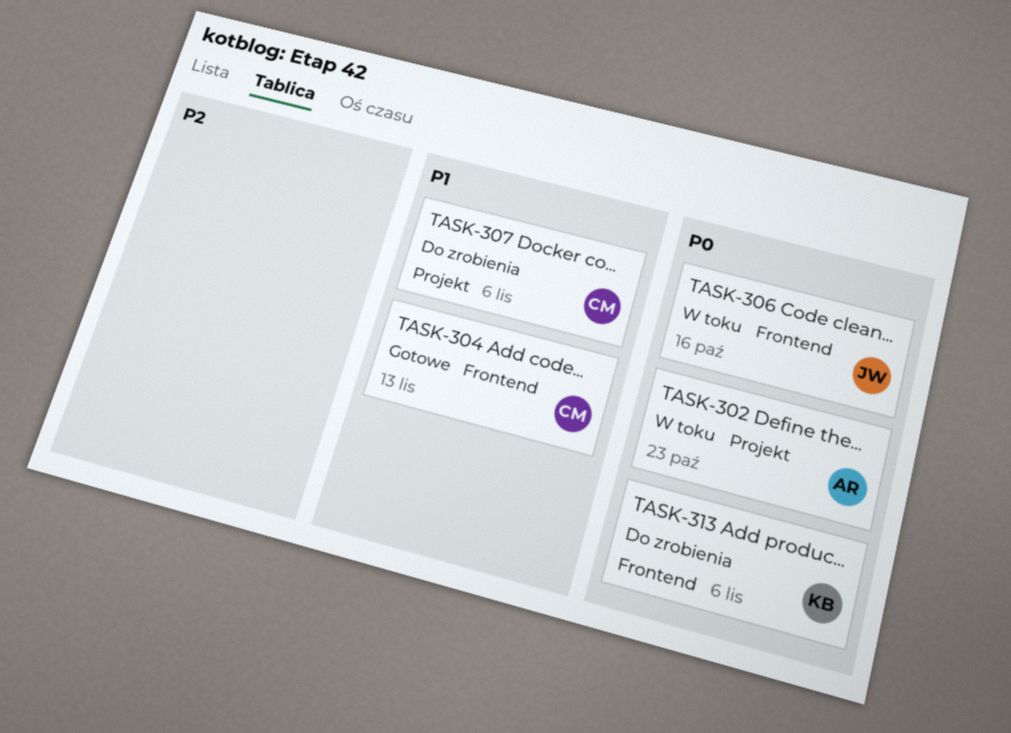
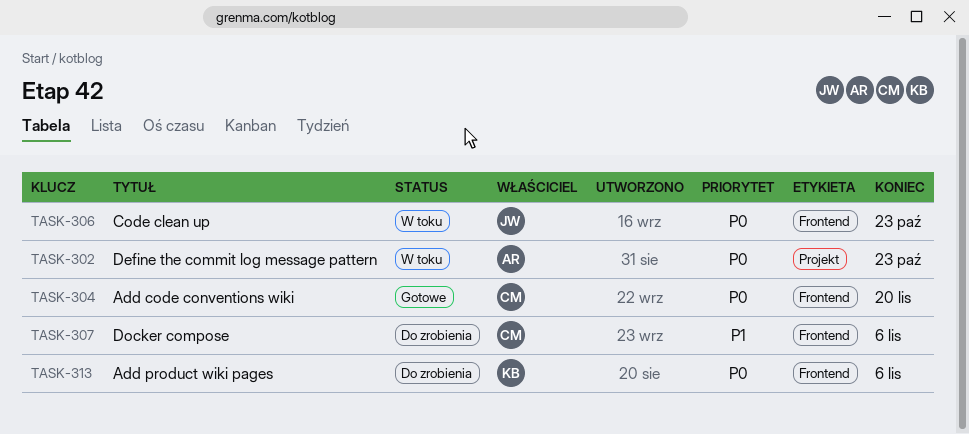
TASK-304, priority: P1 -> P0
TASK-304, due: Nov 13 -> Nov 20
TASK-306, due: Oct 16 -> Oct 23
TASK-307, label: Projekt -> Frontend

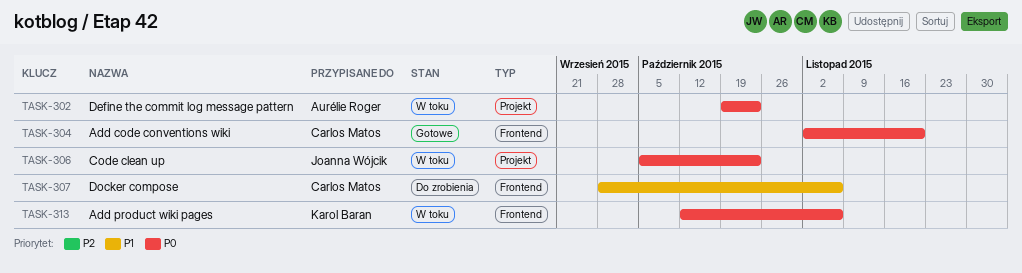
TASK-306, label: Frontend -> Projekt
TASK-313, status: Do zrobienia -> W toku

